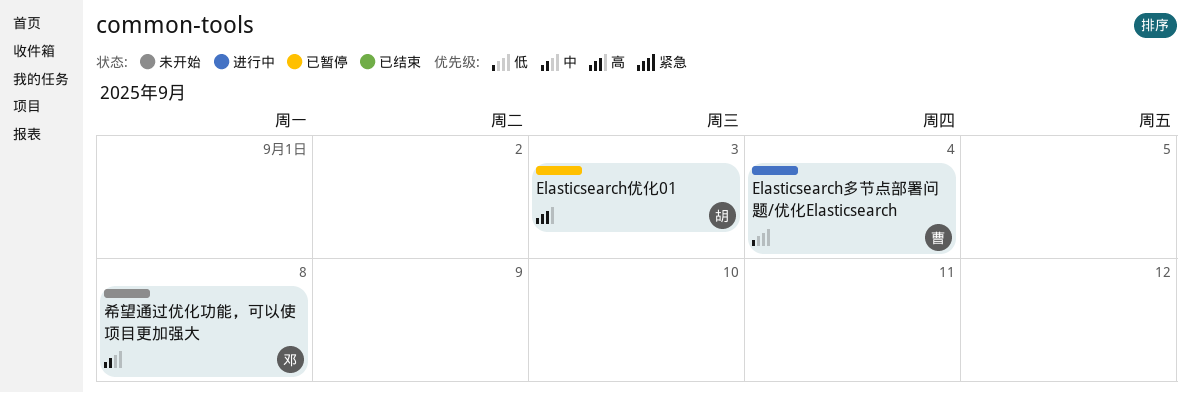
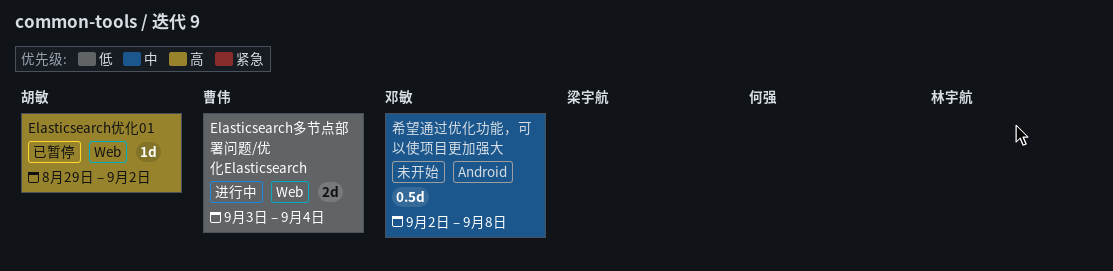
Elasticsearch优化01, due: Sep 3 -> Sep 2

